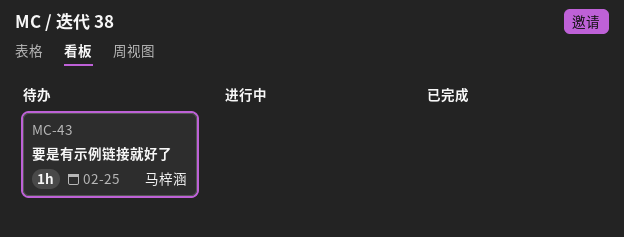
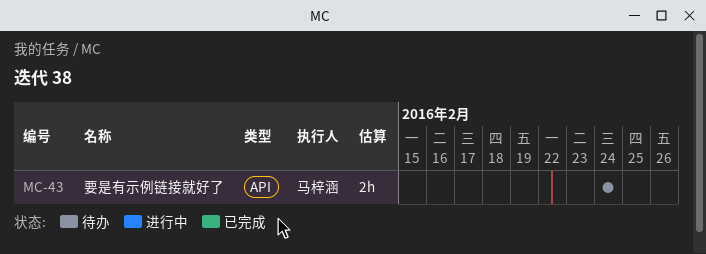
MC-43, estimate: 1h -> 2h
MC-43, due: Feb 25 -> Feb 24

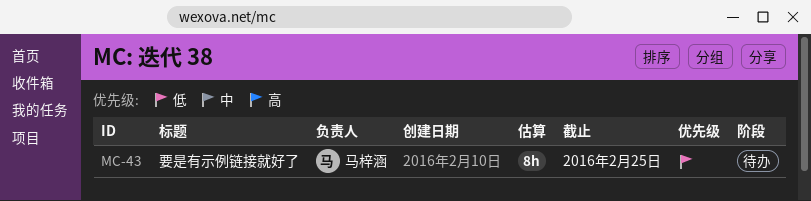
MC-43, estimate: 2h -> 8h
MC-43, due: Feb 24 -> Feb 25

